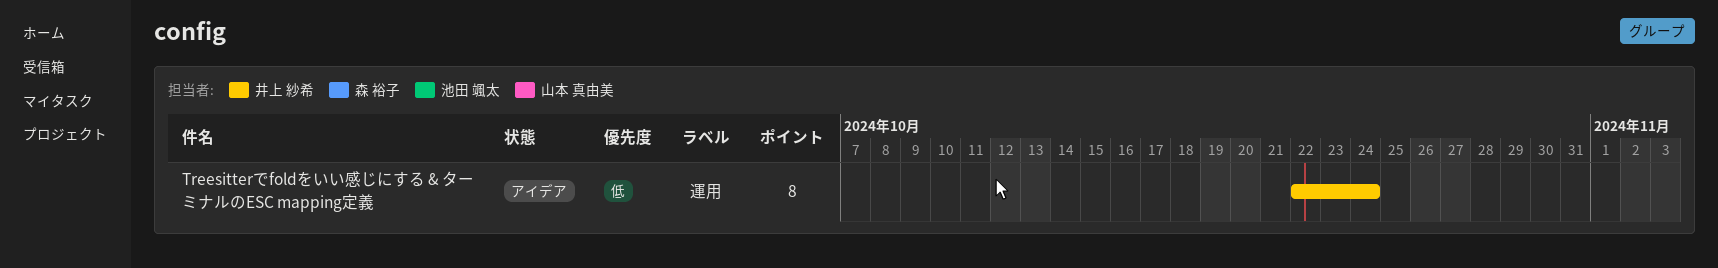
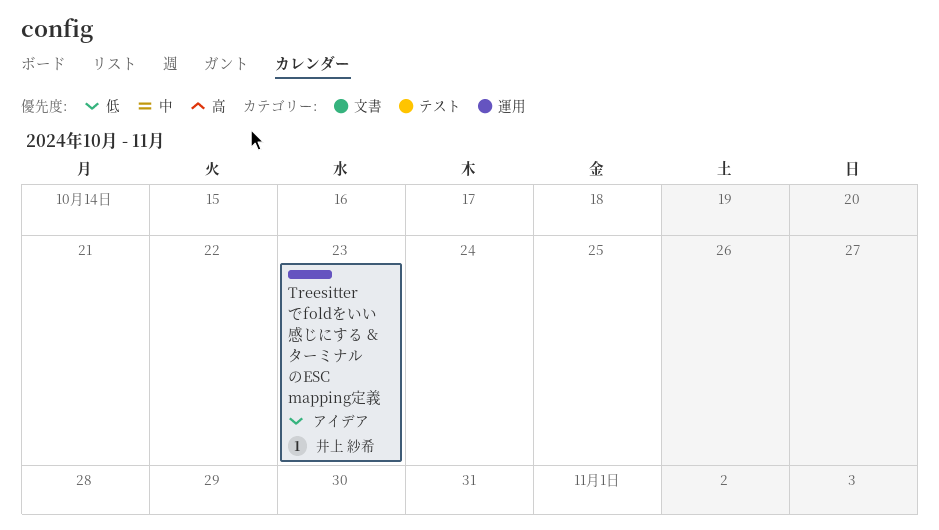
Treesitterでfoldをいい感じにする & ターミナルのESC mapping定義, estimate: 8 -> 1
Treesitterでfoldをいい感じにする & ターミナルのESC mapping定義, due: Oct 24 -> Oct 23

